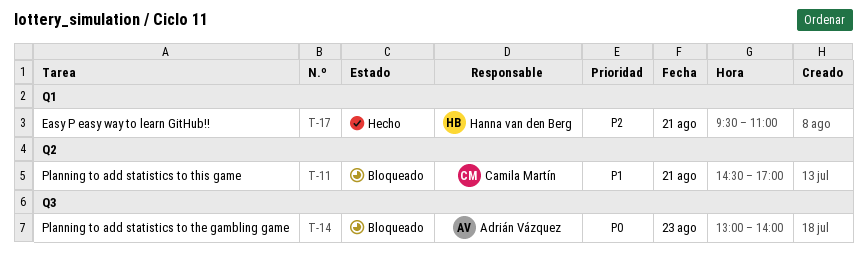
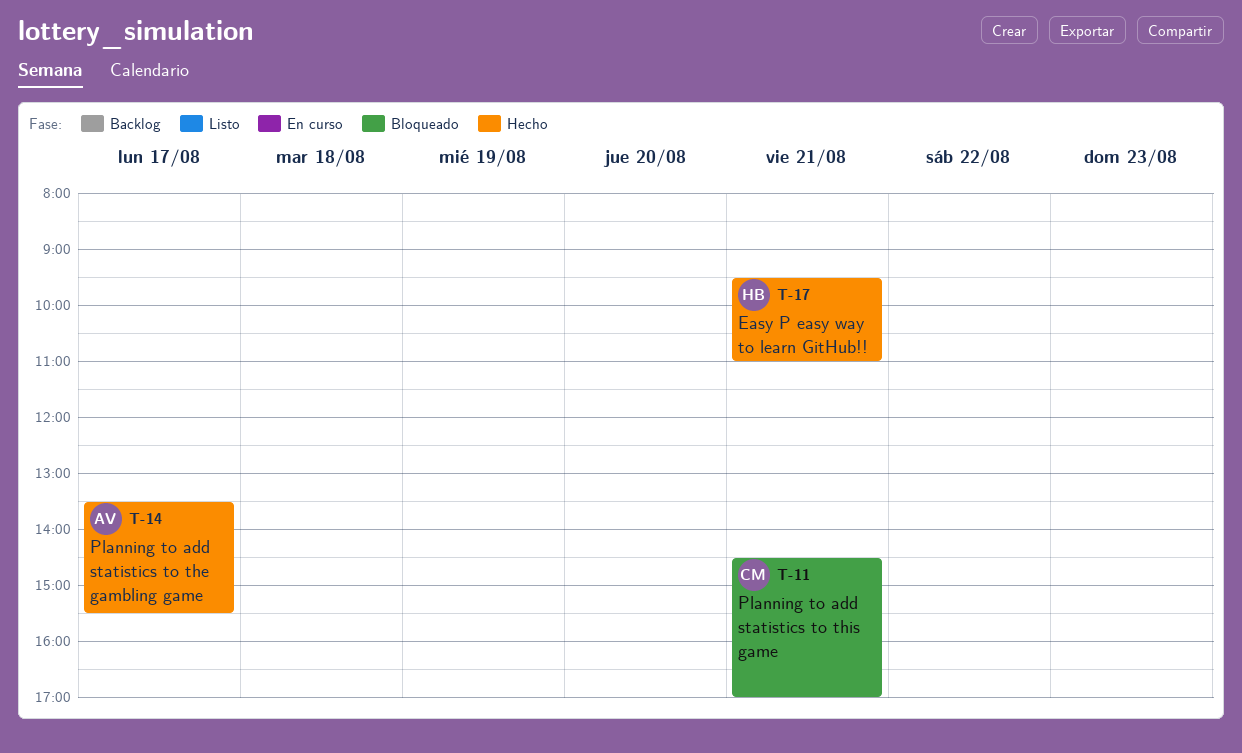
T-14, status: Bloqueado -> Hecho
T-14, day: Aug 23 -> Aug 17
T-14, begins: 13:00 -> 13:30
T-14, ends: 14:00 -> 15:30

